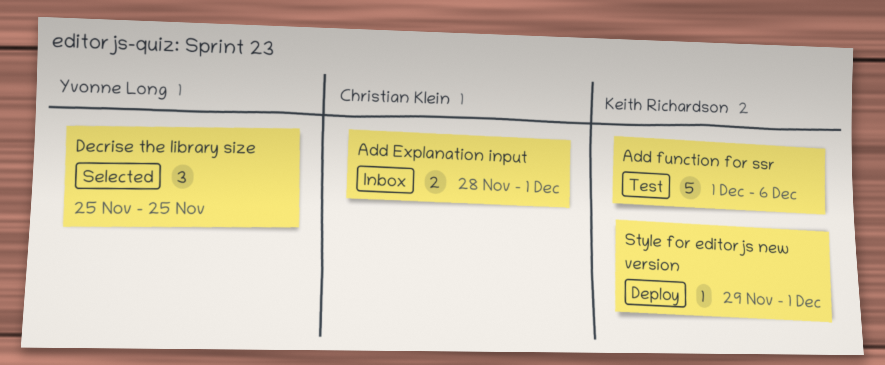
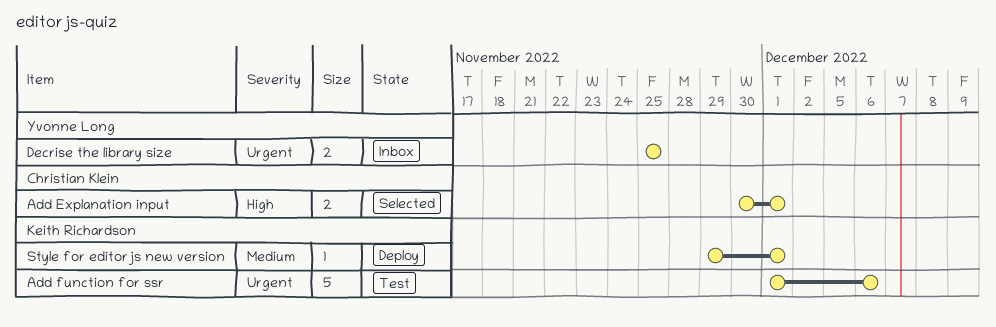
Add Explanation input, status: Inbox -> Selected
Add Explanation input, start: Nov 28 -> Nov 30
Decrise the library size, status: Selected -> Inbox
Decrise the library size, estimate: 3 -> 2

